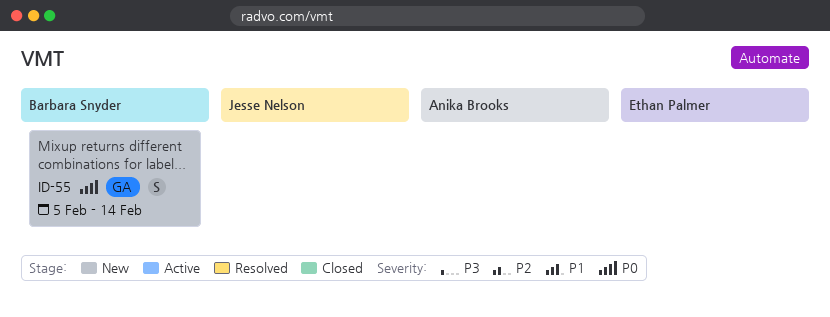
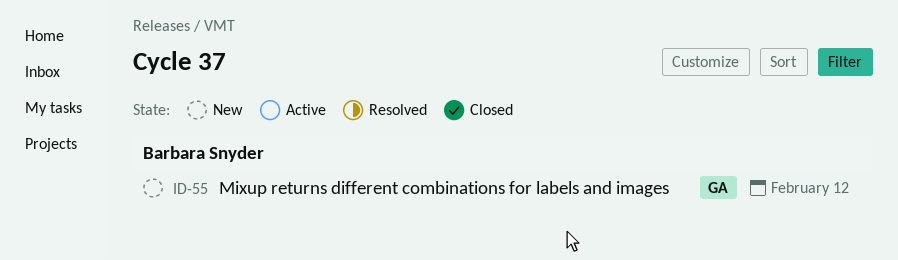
ID-55, due: Feb 14 -> Feb 12

